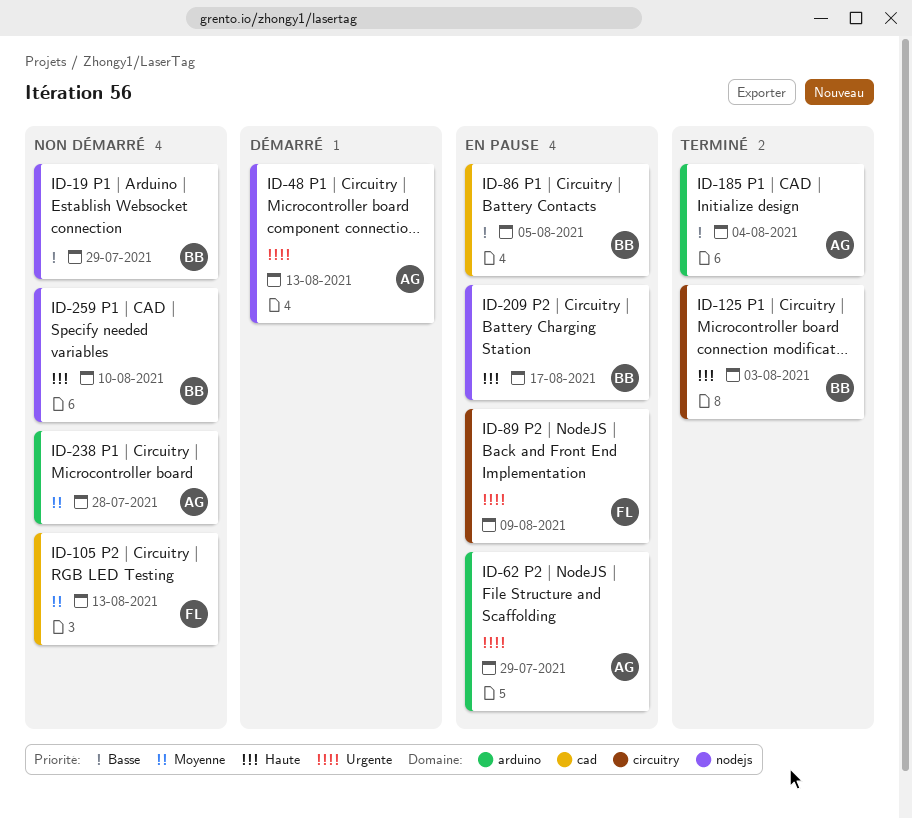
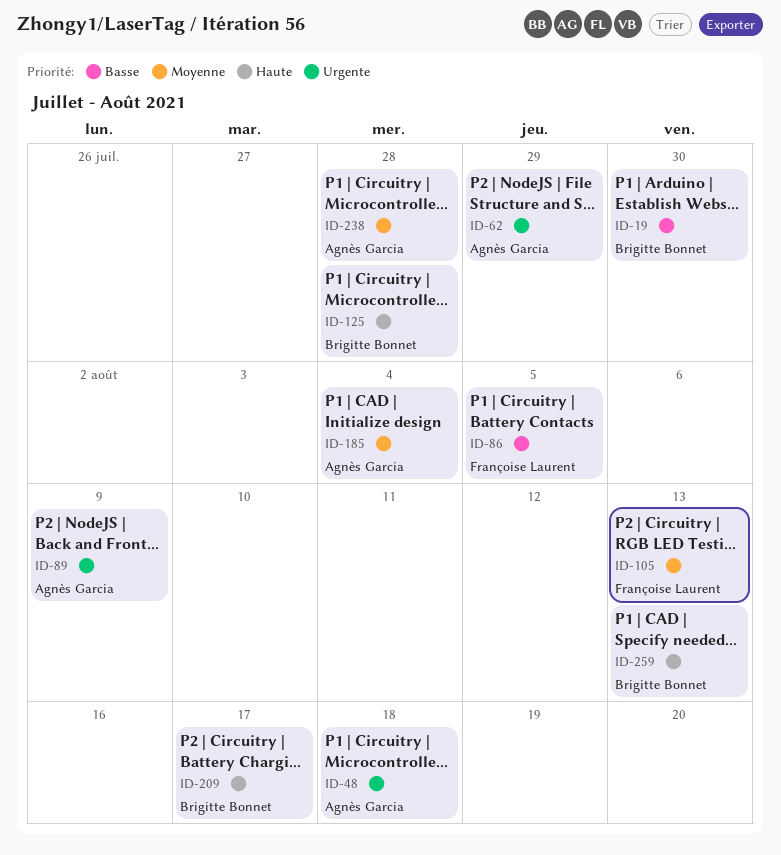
ID-19, due: Jul 29 -> Jul 30
ID-48, due: Aug 13 -> Aug 18
ID-86, owner: Brigitte Bonnet -> Françoise Laurent
ID-89, owner: Françoise Laurent -> Agnès Garcia
ID-125, due: Aug 3 -> Jul 28
ID-185, priority: Basse -> Moyenne
ID-259, due: Aug 10 -> Aug 13

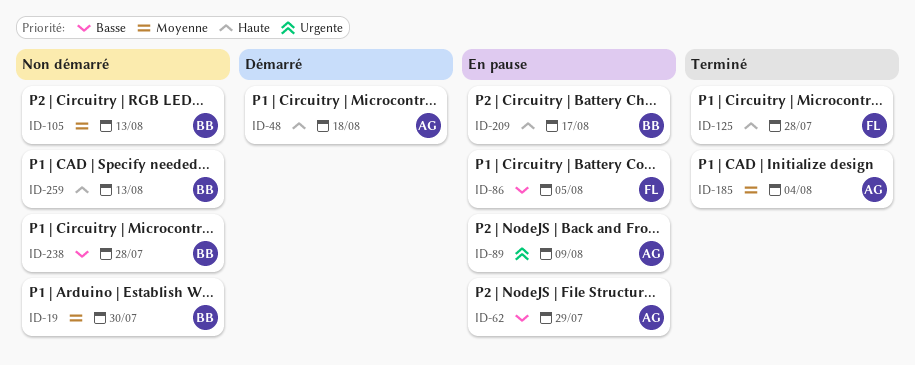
ID-19, priority: Basse -> Moyenne
ID-48, priority: Urgente -> Haute
ID-62, priority: Urgente -> Basse
ID-105, owner: Françoise Laurent -> Brigitte Bonnet
ID-125, owner: Brigitte Bonnet -> Françoise Laurent
ID-238, owner: Agnès Garcia -> Brigitte Bonnet
ID-238, priority: Moyenne -> Basse

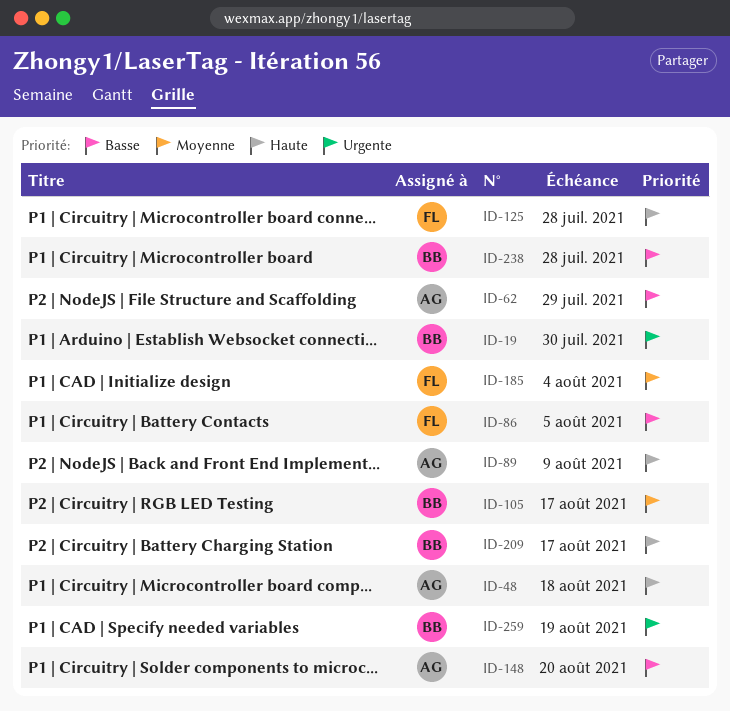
ID-19, priority: Moyenne -> Urgente
ID-89, priority: Urgente -> Haute
ID-105, due: Aug 13 -> Aug 17
ID-148: none -> present
ID-185, owner: AG -> FL
ID-259, priority: Haute -> Urgente
ID-259, due: Aug 13 -> Aug 19

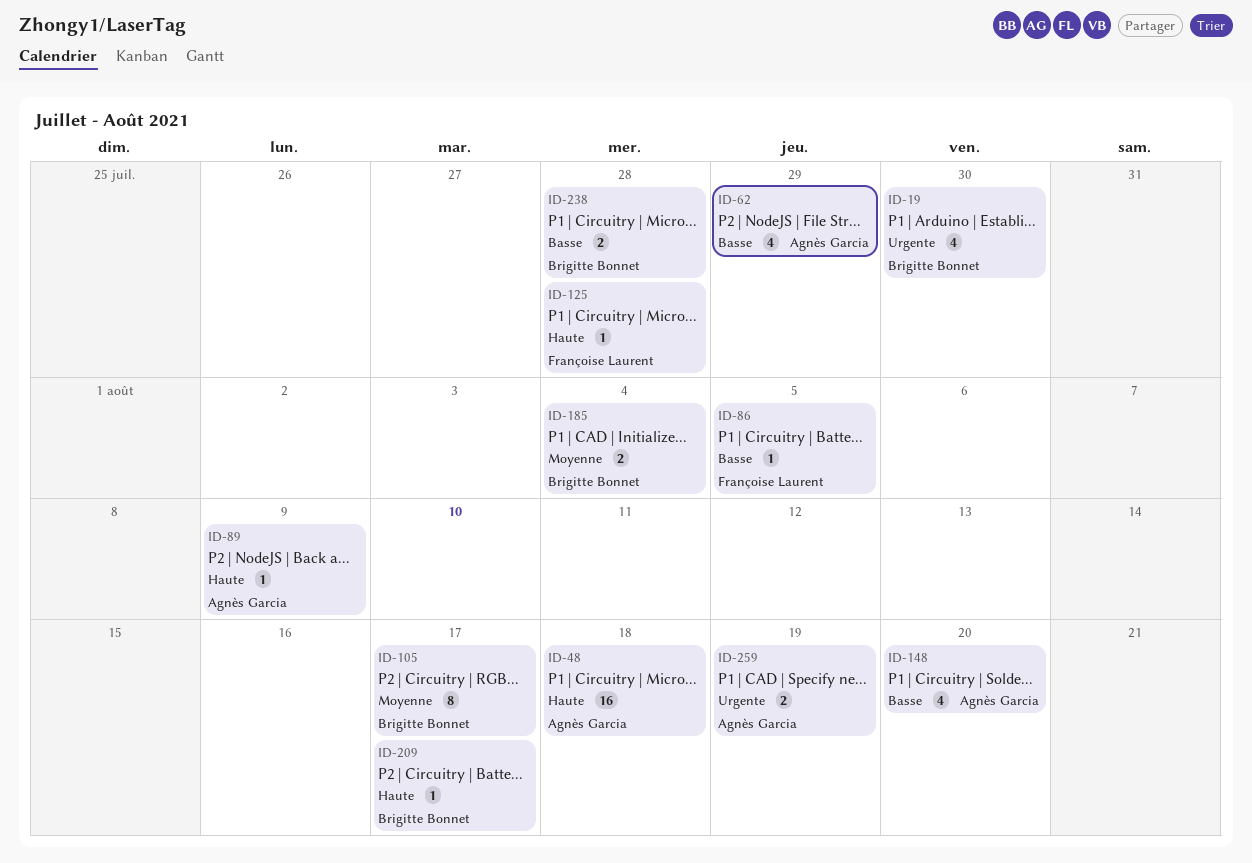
ID-185, owner: Françoise Laurent -> Brigitte Bonnet
ID-259, owner: Brigitte Bonnet -> Agnès Garcia

